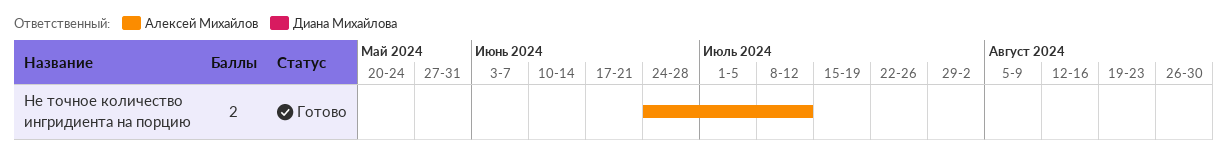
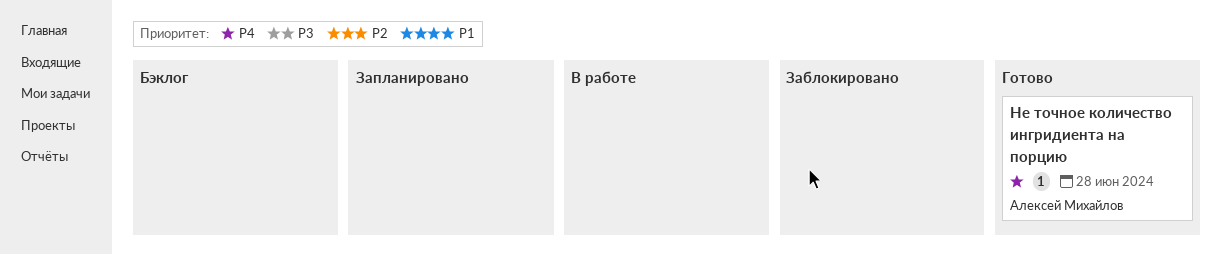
Не точное количество ингридиента на порцию, estimate: 2 -> 1
Не точное количество ингридиента на порцию, due: Jul 12 -> Jun 28

